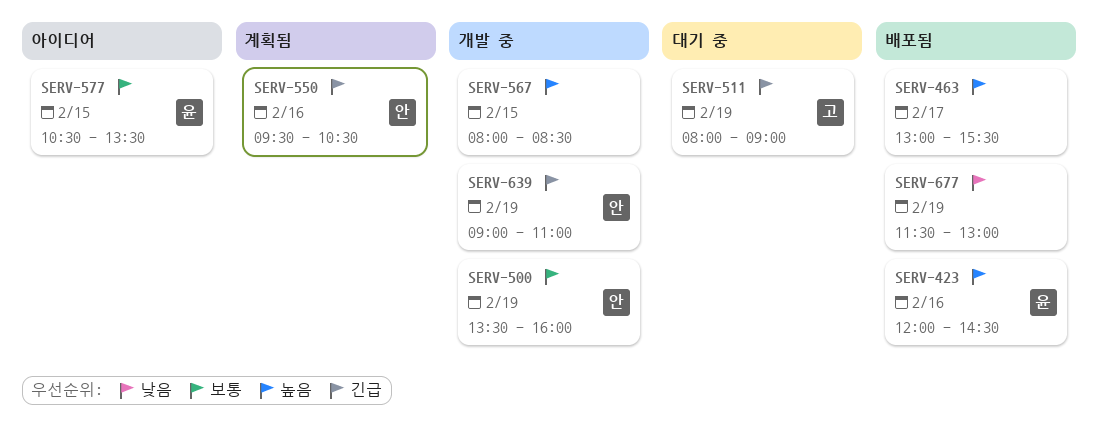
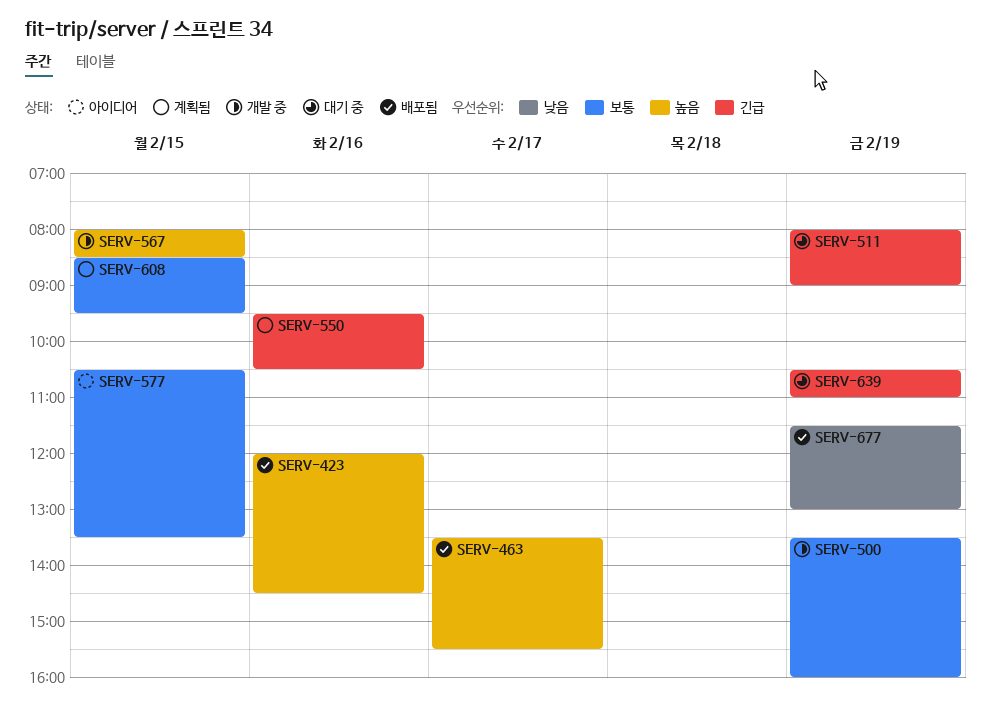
SERV-463, begins: 13:00 -> 13:30
SERV-608: none -> present
SERV-639, status: 개발 중 -> 대기 중
SERV-639, begins: 09:00 -> 10:30

